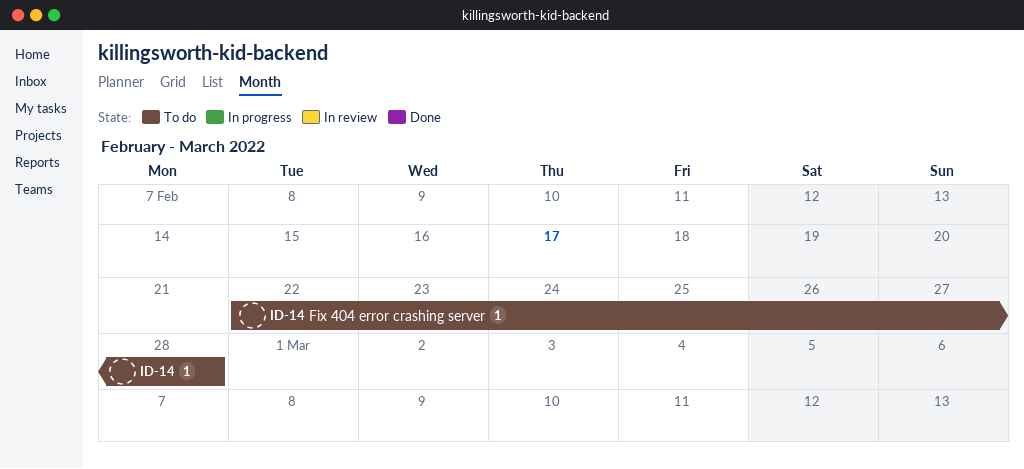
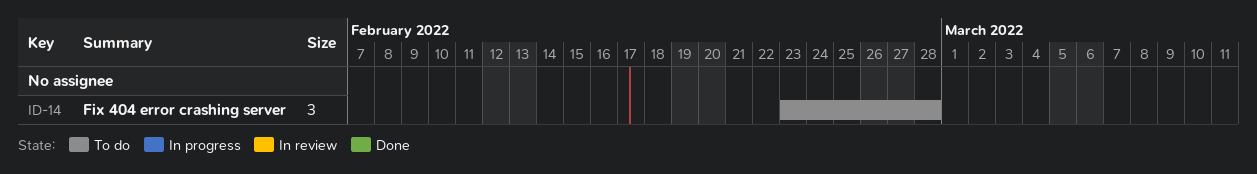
ID-14, estimate: 1 -> 3
ID-14, start: Feb 22 -> Feb 23

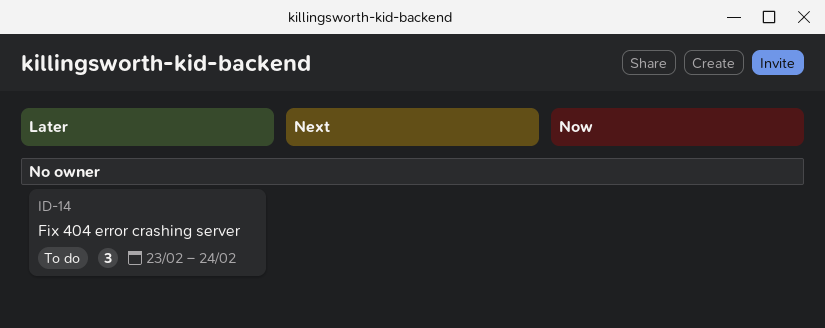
ID-14, due: Feb 28 -> Feb 24

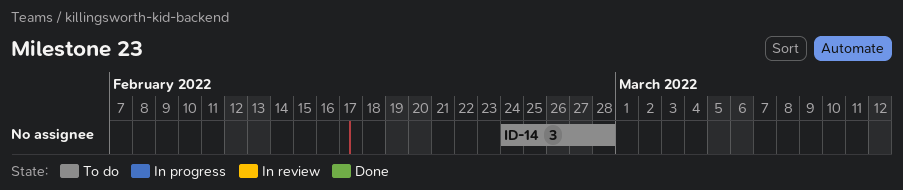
ID-14, start: Feb 23 -> Feb 24
ID-14, due: Feb 24 -> Feb 28

